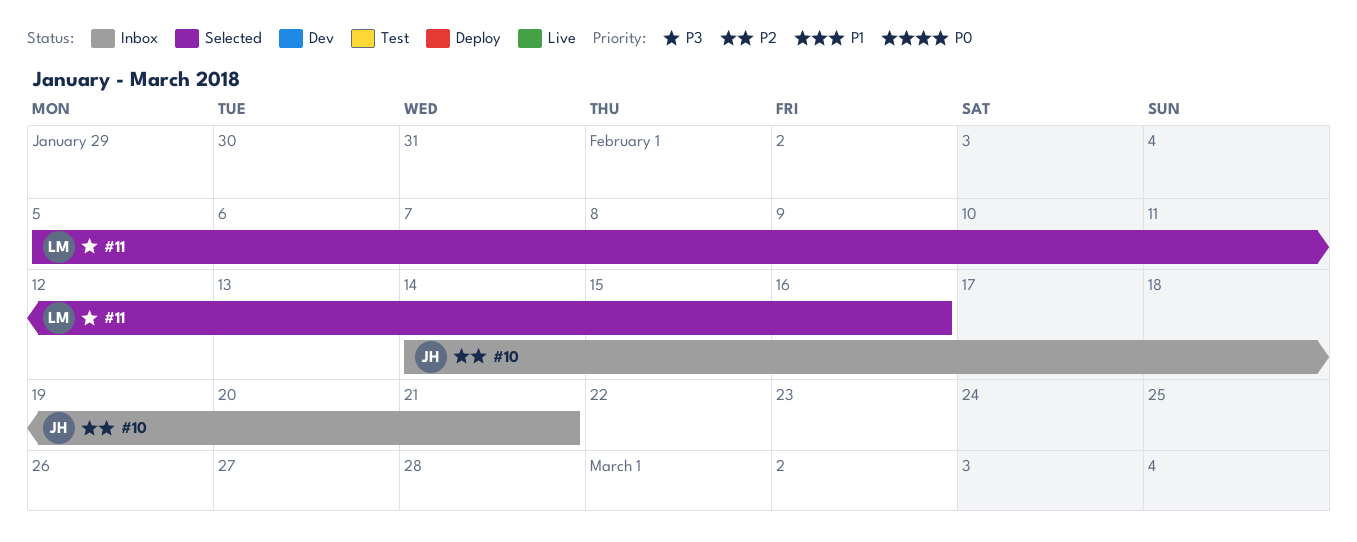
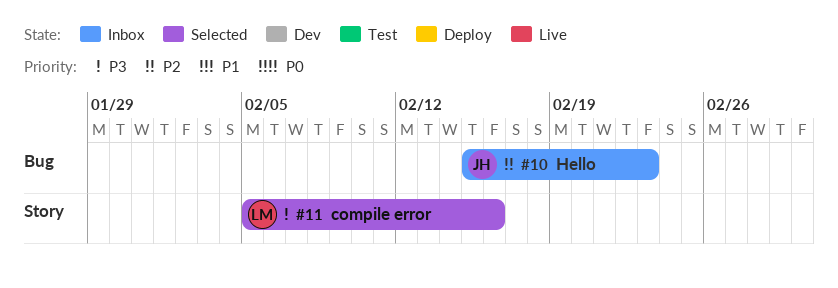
#10, start: Feb 14 -> Feb 15
#10, due: Feb 21 -> Feb 23

